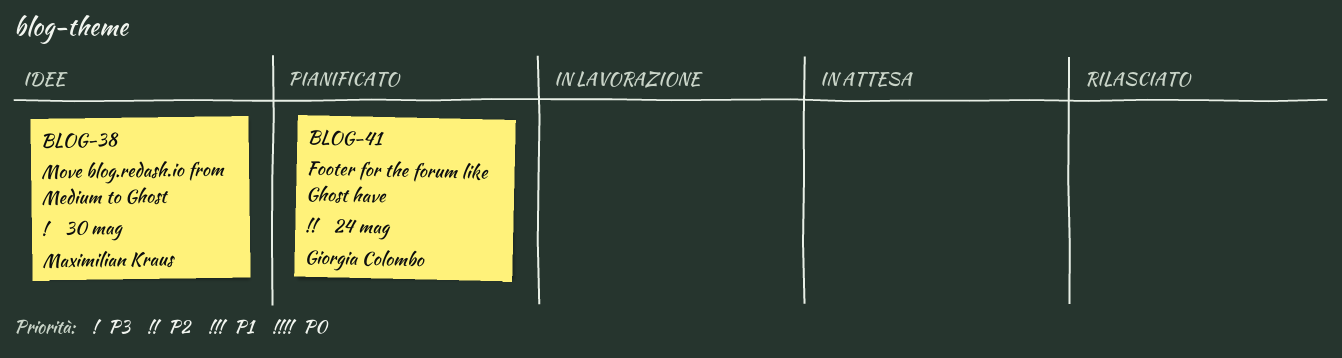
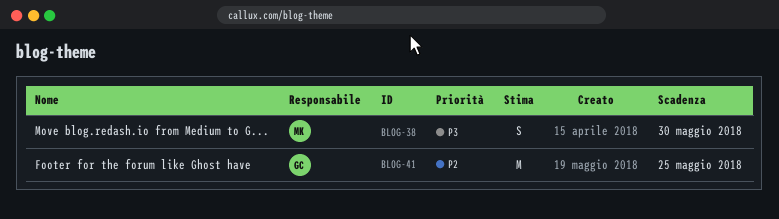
BLOG-41, due: May 24 -> May 25

